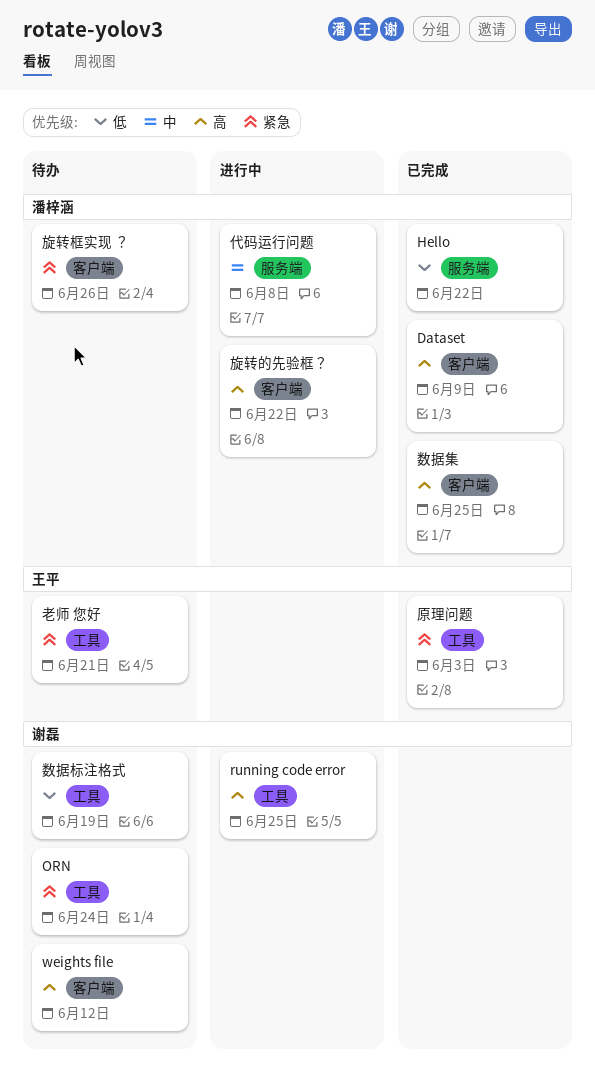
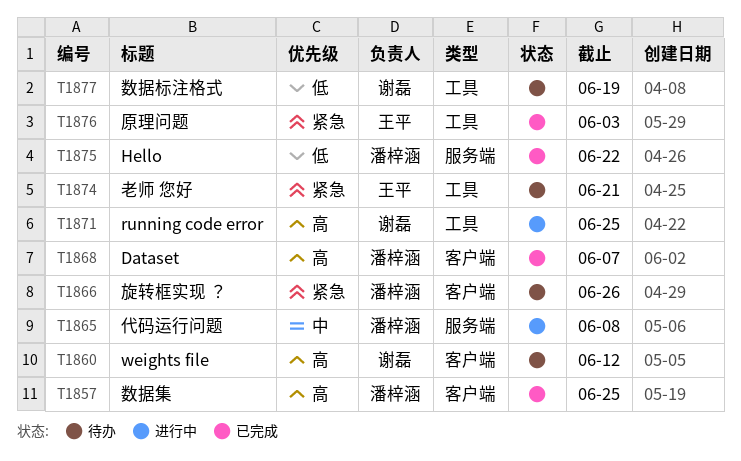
Dataset, due: Jun 9 -> Jun 7
ORN: present -> none
旋转的先验框？: present -> none

